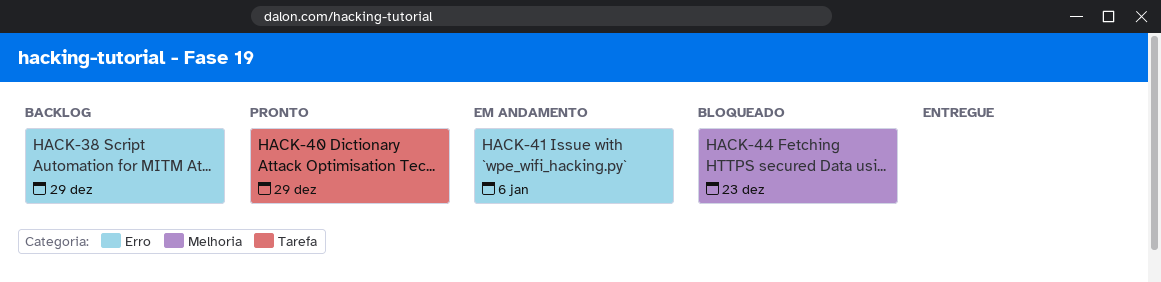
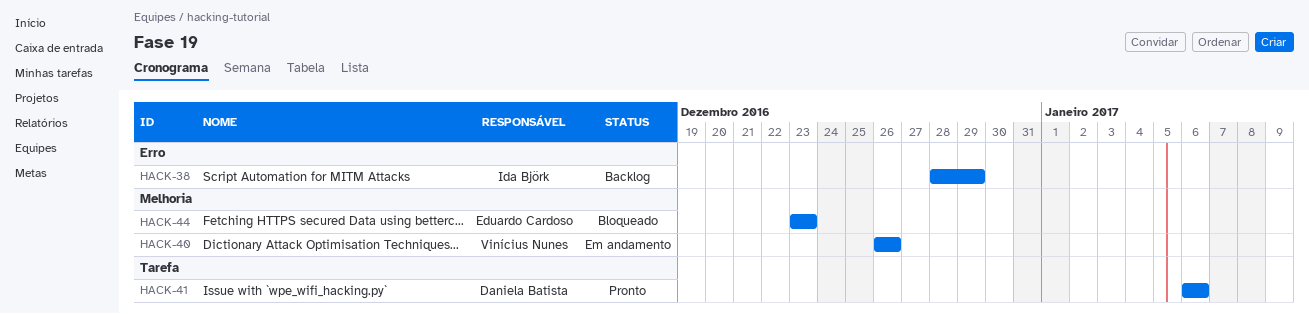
HACK-40, status: Pronto -> Em andamento
HACK-40, label: Tarefa -> Melhoria
HACK-40, due: Dec 29 -> Dec 26
HACK-41, status: Em andamento -> Pronto
HACK-41, label: Erro -> Tarefa

